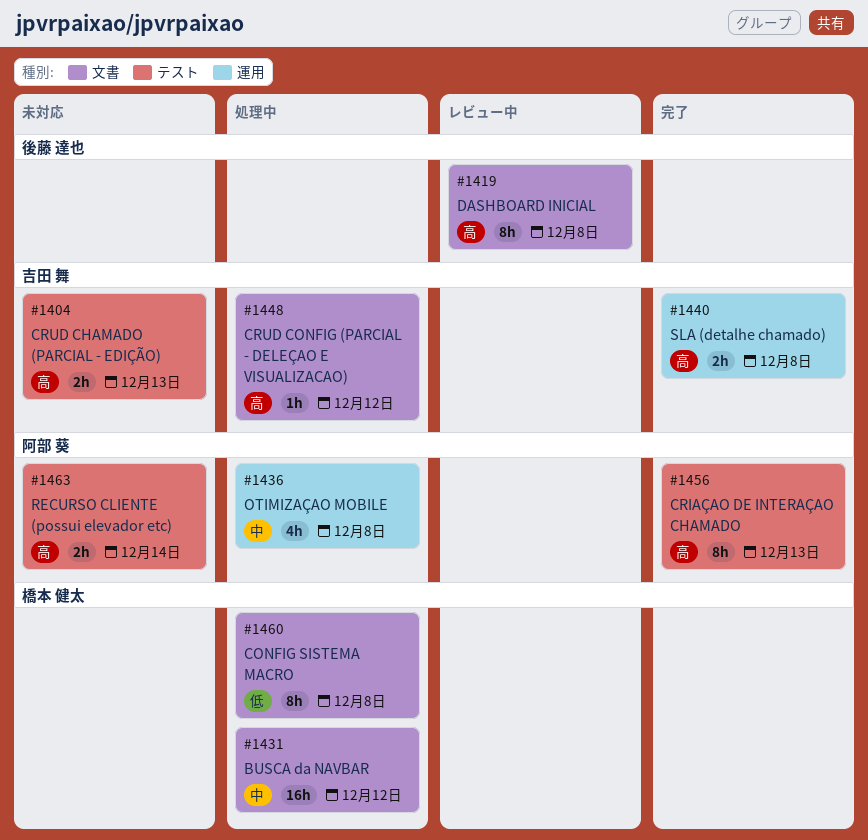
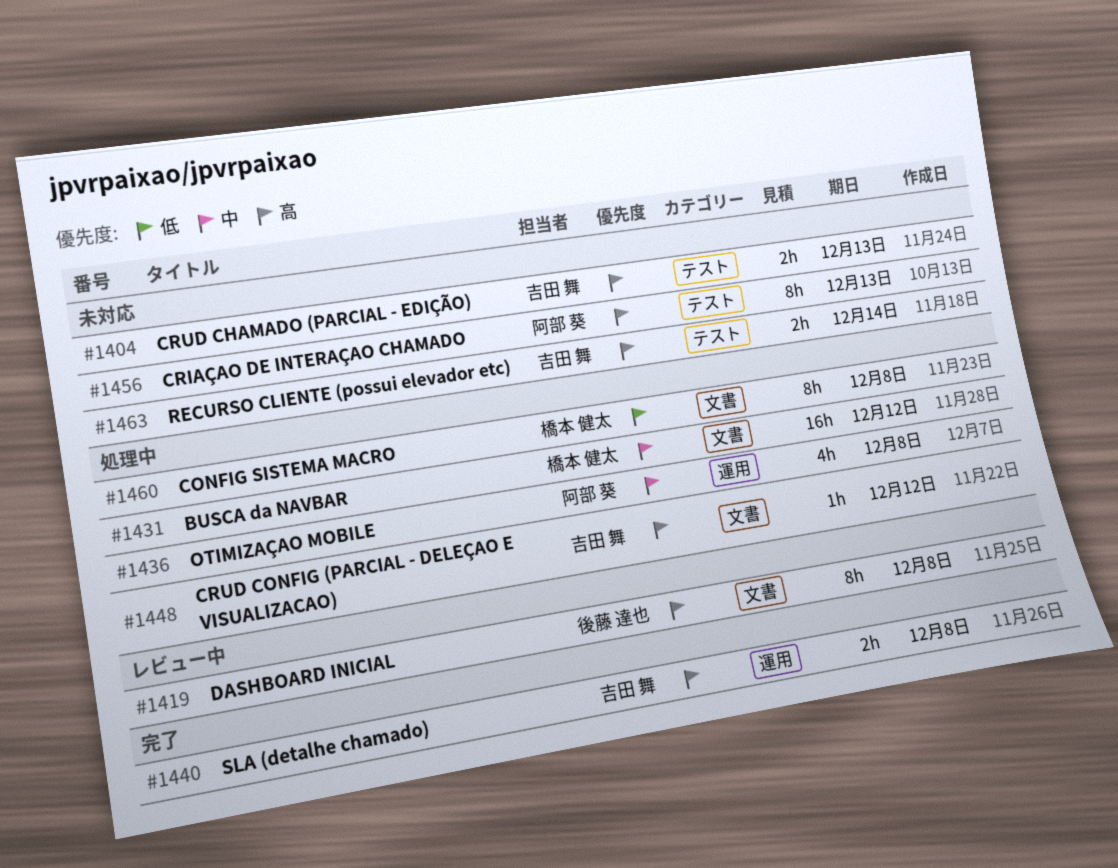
#1456, status: 完了 -> 未対応
#1463, owner: 阿部 葵 -> 吉田 舞

